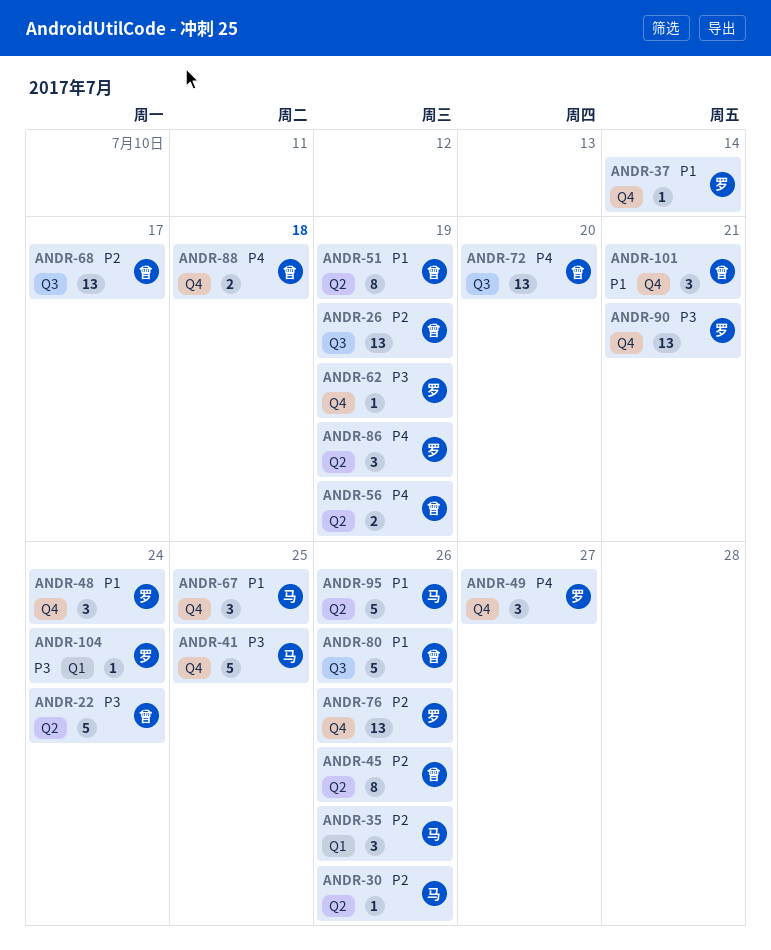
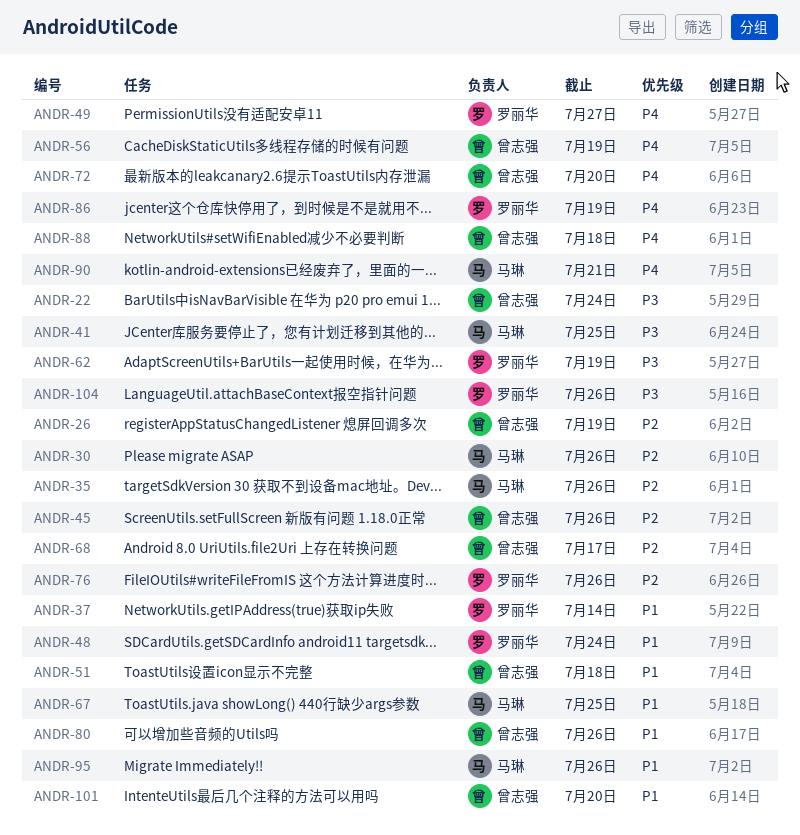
ANDR-51, due: Jul 19 -> Jul 18
ANDR-90, owner: 罗丽华 -> 马琳
ANDR-90, priority: P3 -> P4
ANDR-101, due: Jul 21 -> Jul 20
ANDR-104, due: Jul 24 -> Jul 26

